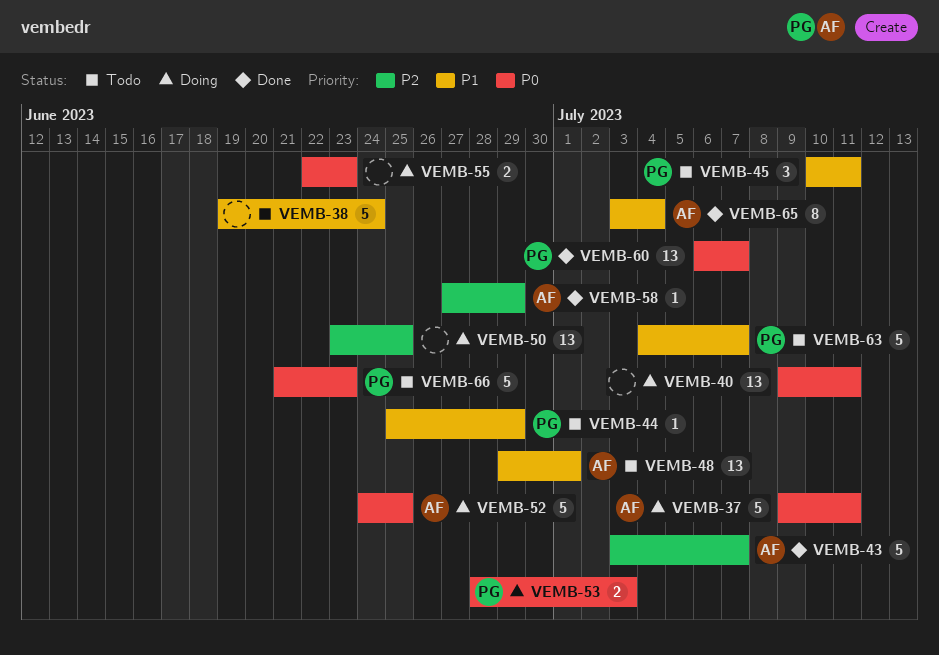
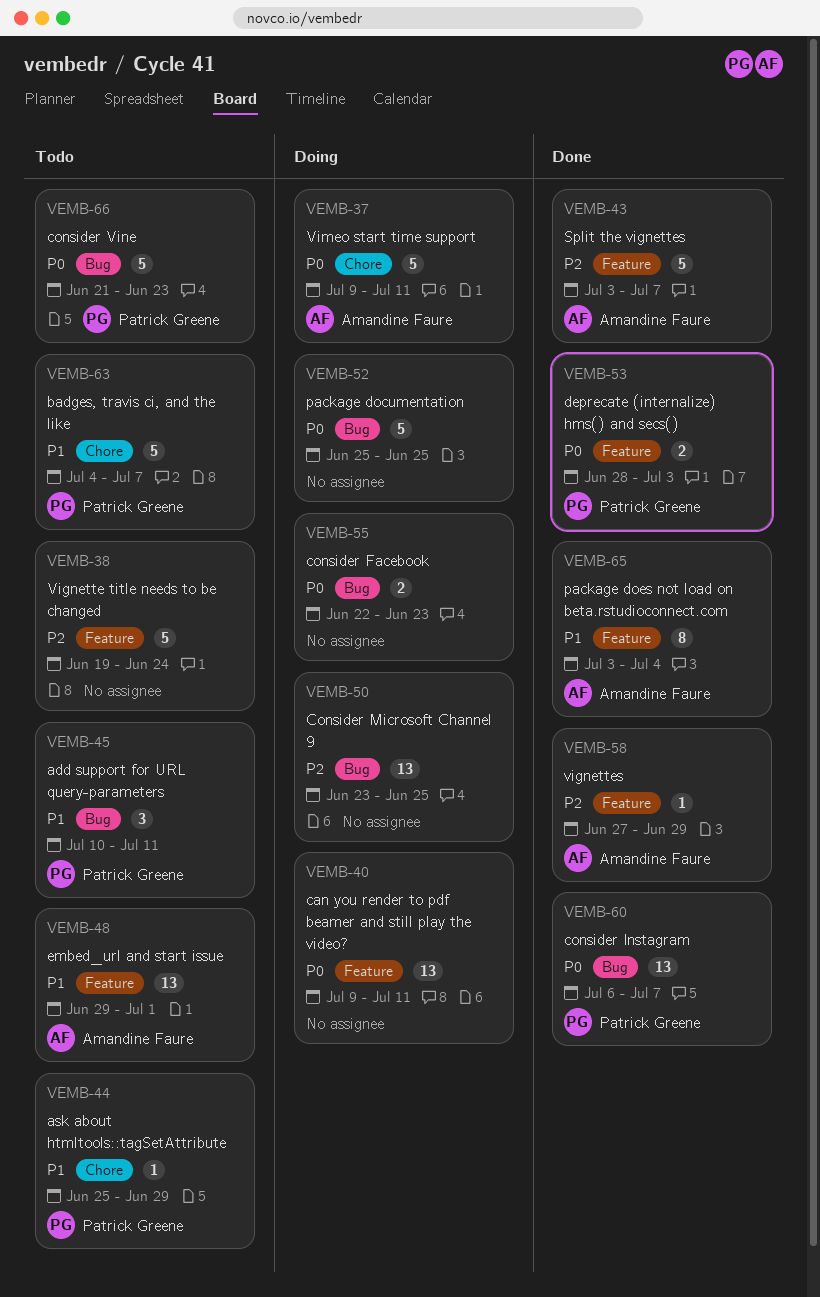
VEMB-38, priority: P1 -> P2
VEMB-52, owner: Amandine Faure -> none
VEMB-52, start: Jun 24 -> Jun 25
VEMB-53, status: Doing -> Done

